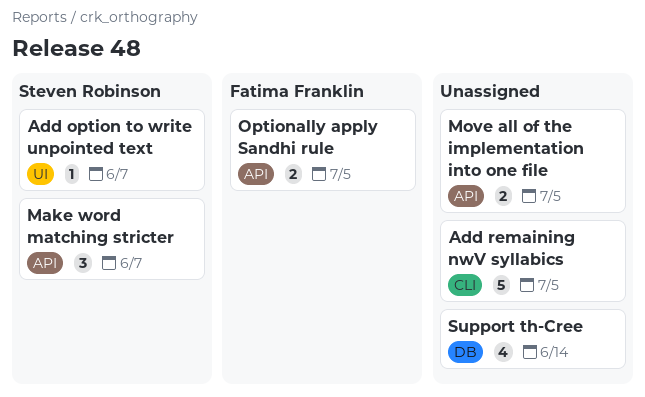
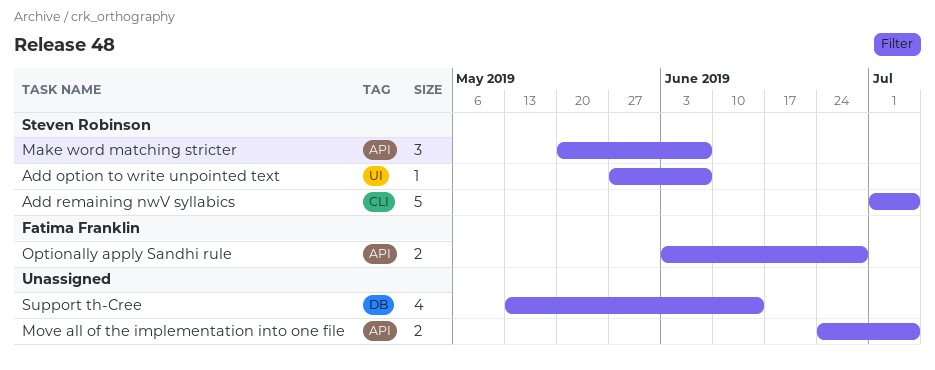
Add remaining nwV syllabics, owner: none -> Steven Robinson
Optionally apply Sandhi rule, due: Jul 5 -> Jun 28

